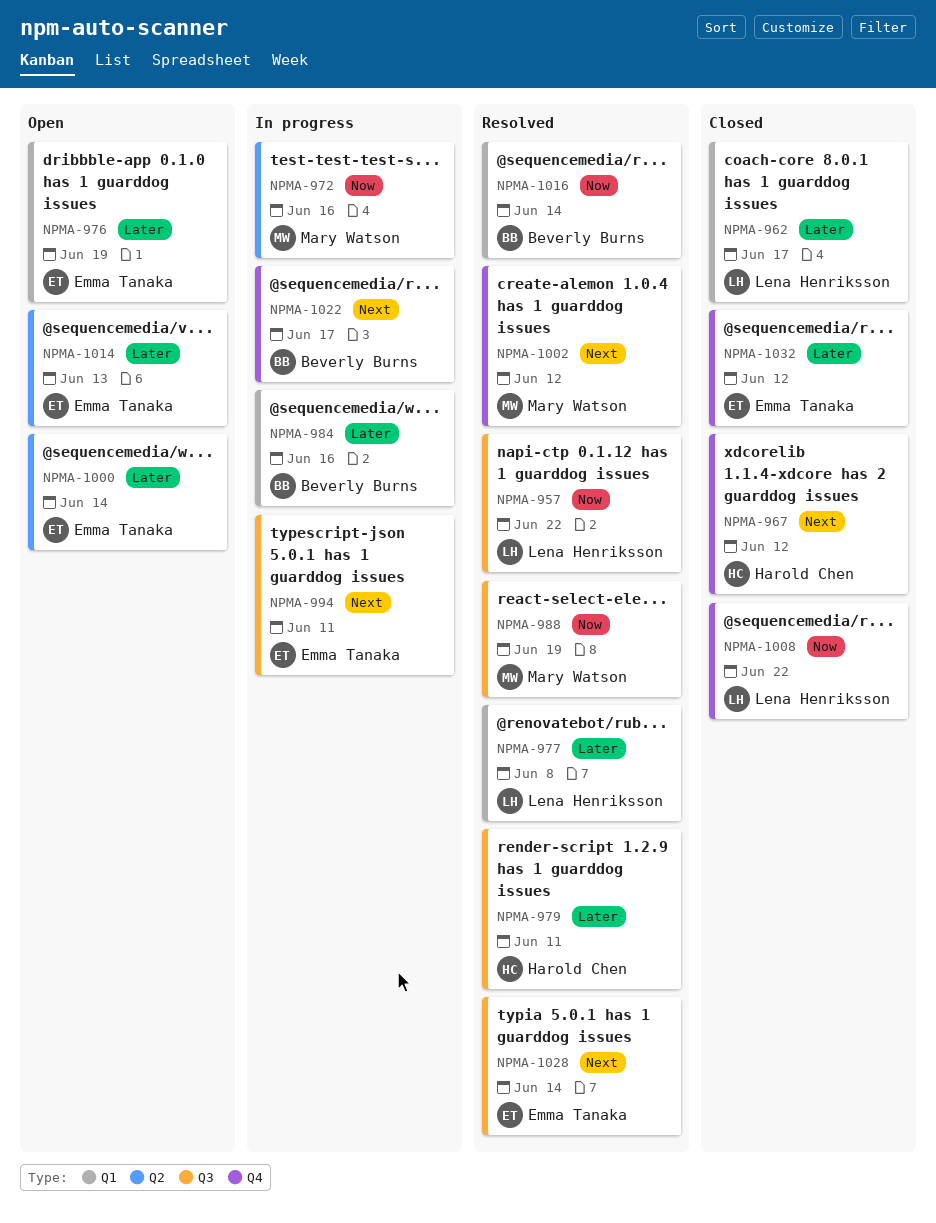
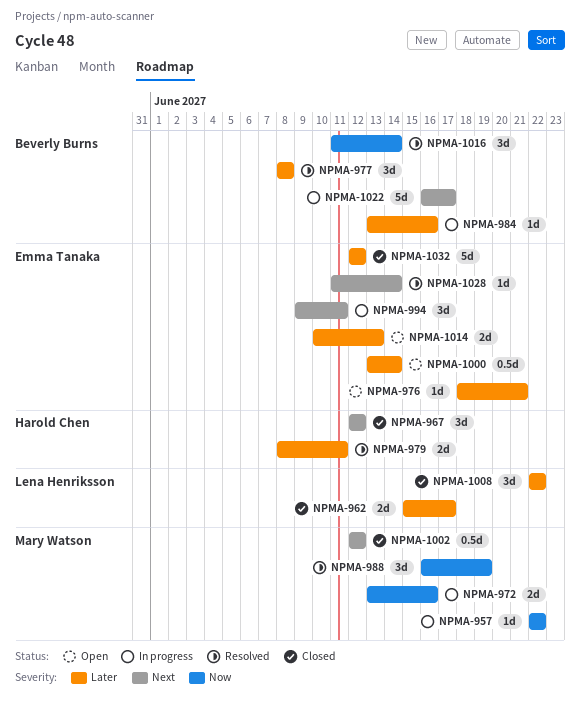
NPMA-957, status: Resolved -> In progress
NPMA-957, owner: Lena Henriksson -> Mary Watson
NPMA-976, due: Jun 19 -> Jun 21
NPMA-977, owner: Lena Henriksson -> Beverly Burns
NPMA-1002, status: Resolved -> Closed
NPMA-1008, priority: Now -> Later

